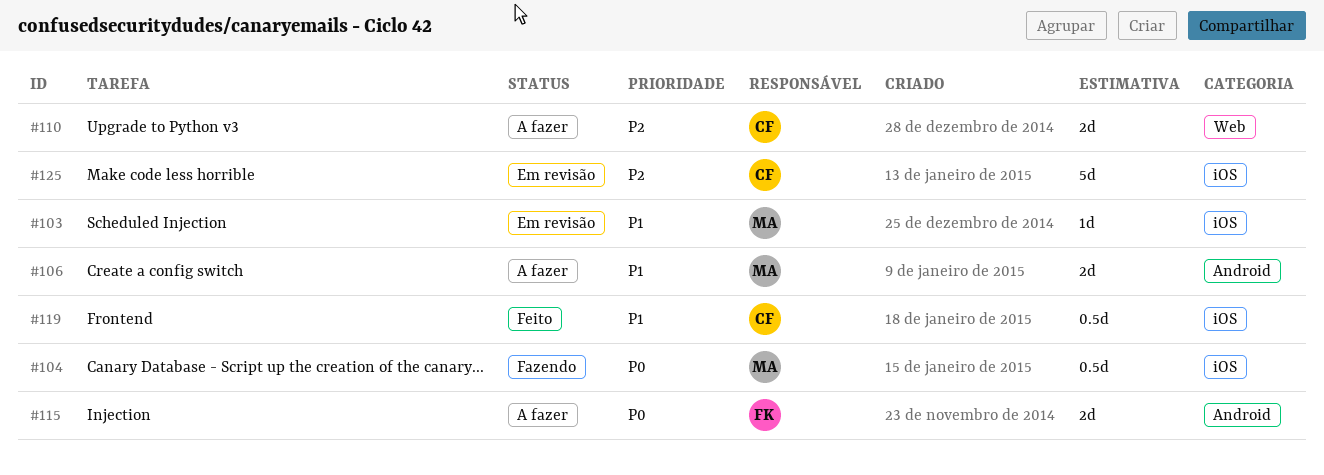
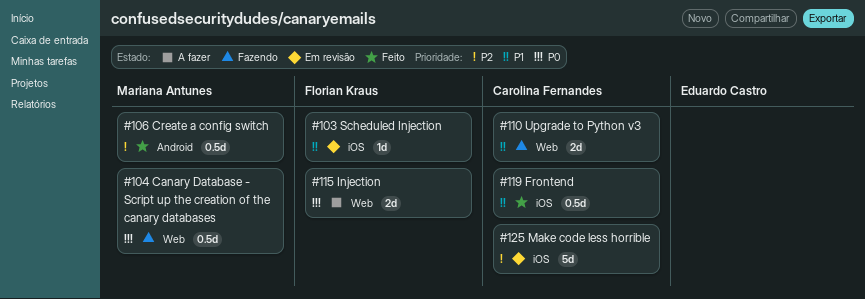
#103, owner: Mariana Antunes -> Florian Kraus
#104, label: iOS -> Web
#106, status: A fazer -> Feito
#106, priority: P1 -> P2
#106, estimate: 2d -> 0.5d
#110, status: A fazer -> Fazendo
#110, priority: P2 -> P1
#115, label: Android -> Web

